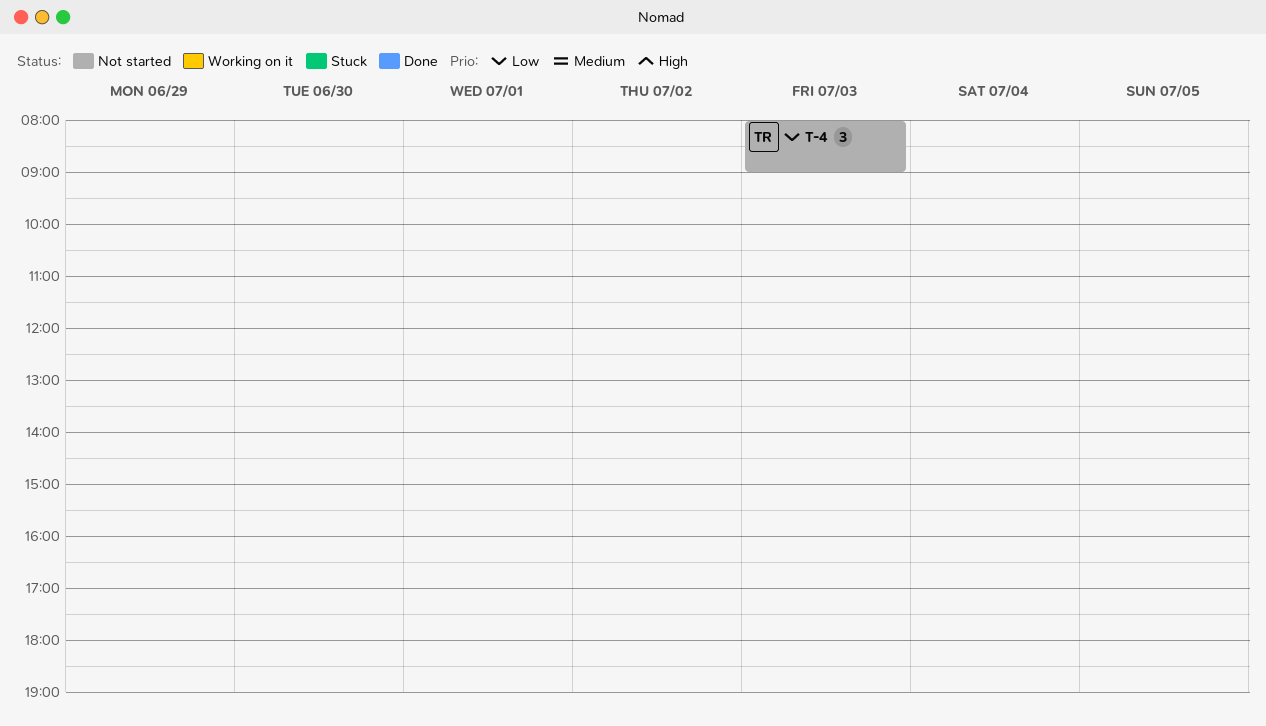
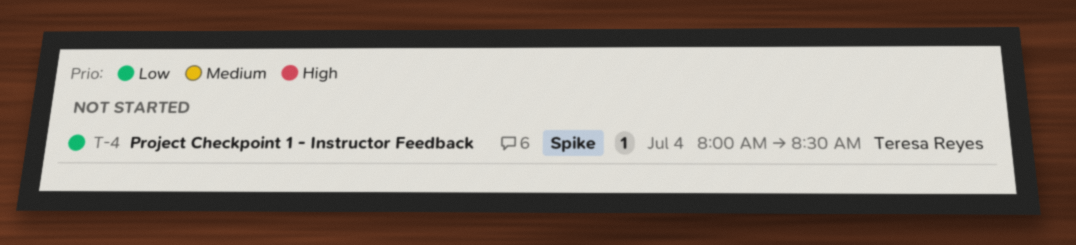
T-4, estimate: 3 -> 1
T-4, day: Jul 3 -> Jul 4
T-4, ends: 09:00 -> 08:30

